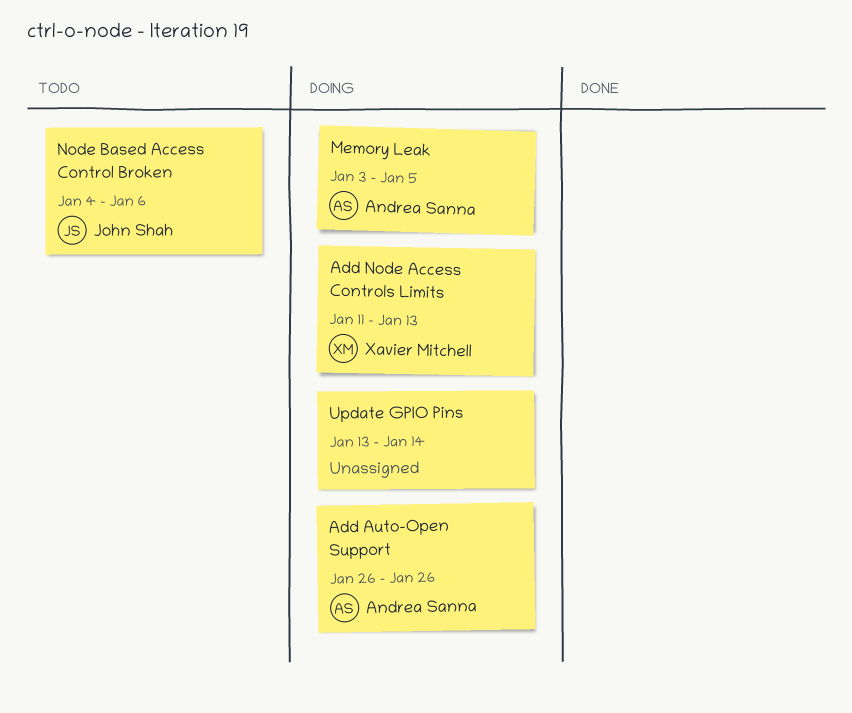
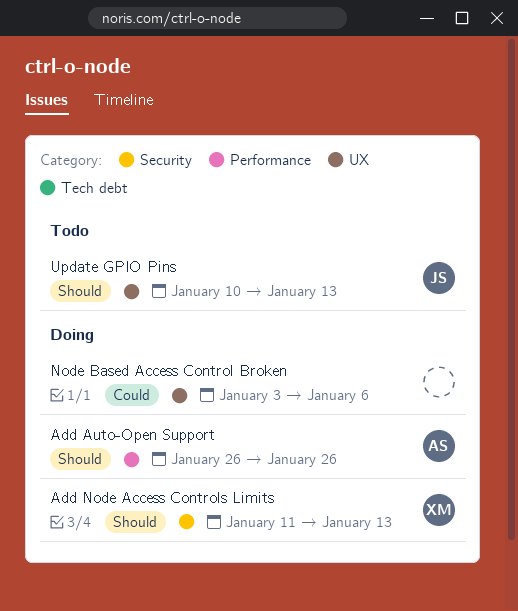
Memory Leak: present -> none
Node Based Access Control Broken, status: Todo -> Doing
Node Based Access Control Broken, owner: John Shah -> none
Node Based Access Control Broken, start: Jan 4 -> Jan 3
Update GPIO Pins, status: Doing -> Todo
Update GPIO Pins, owner: none -> John Shah
Update GPIO Pins, start: Jan 13 -> Jan 10
Update GPIO Pins, due: Jan 14 -> Jan 13

